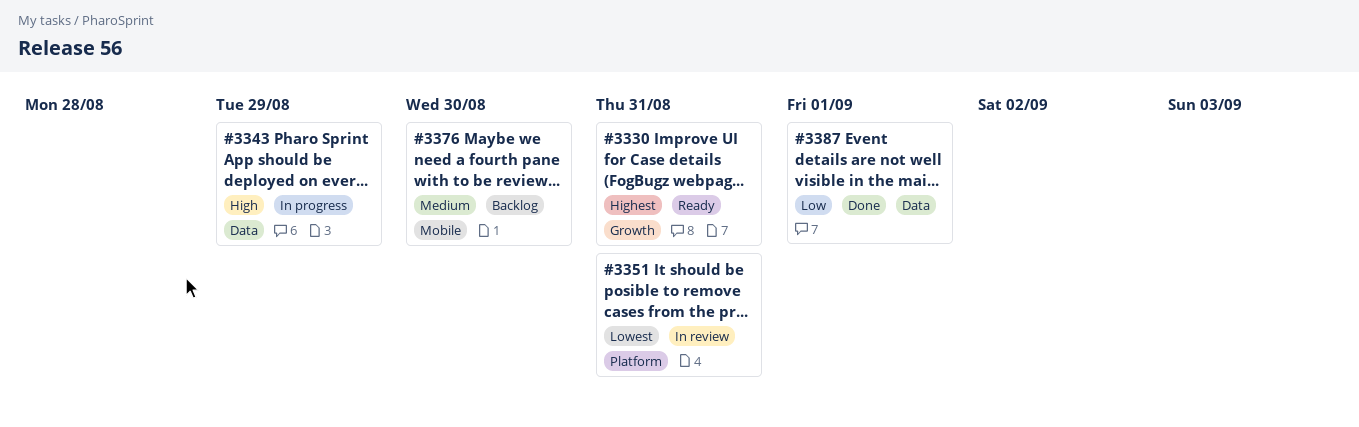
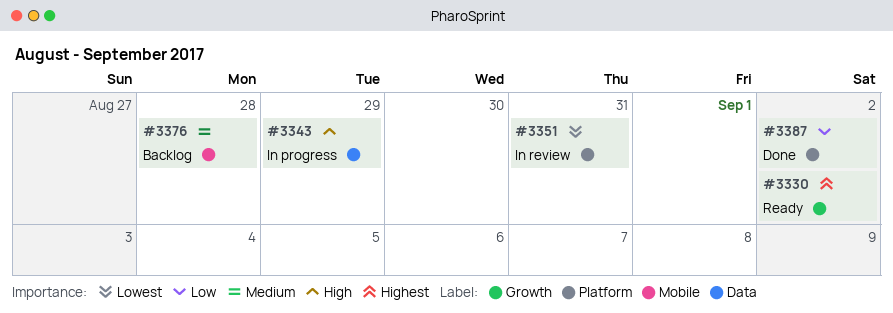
#3330, due: Aug 31 -> Sep 2
#3376, due: Aug 30 -> Aug 28
#3387, label: Data -> Platform
#3387, due: Sep 1 -> Sep 2

